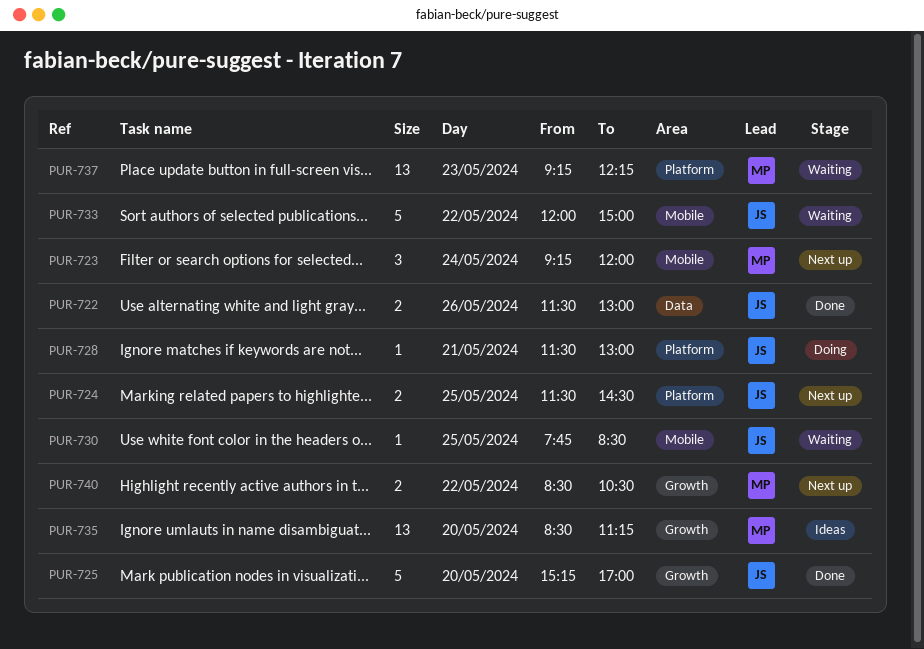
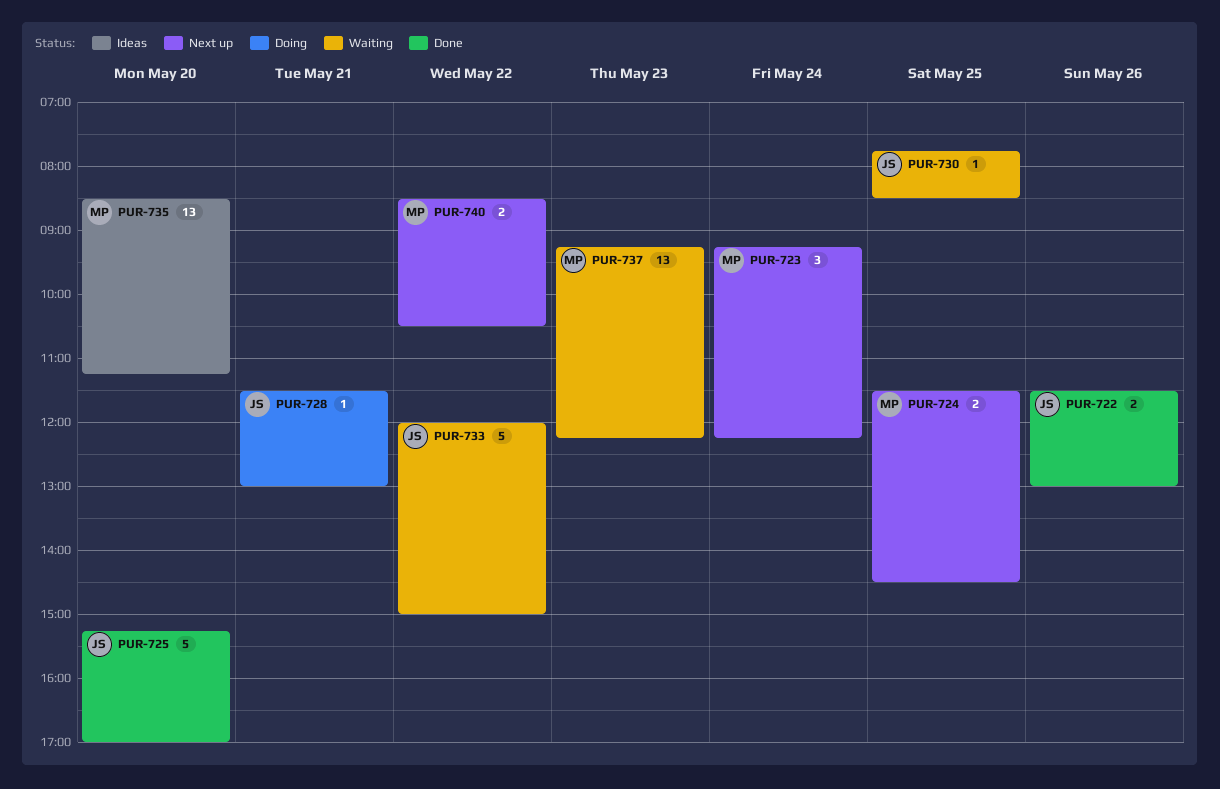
PUR-723, ends: 12:00 -> 12:15
PUR-724, owner: JS -> MP

